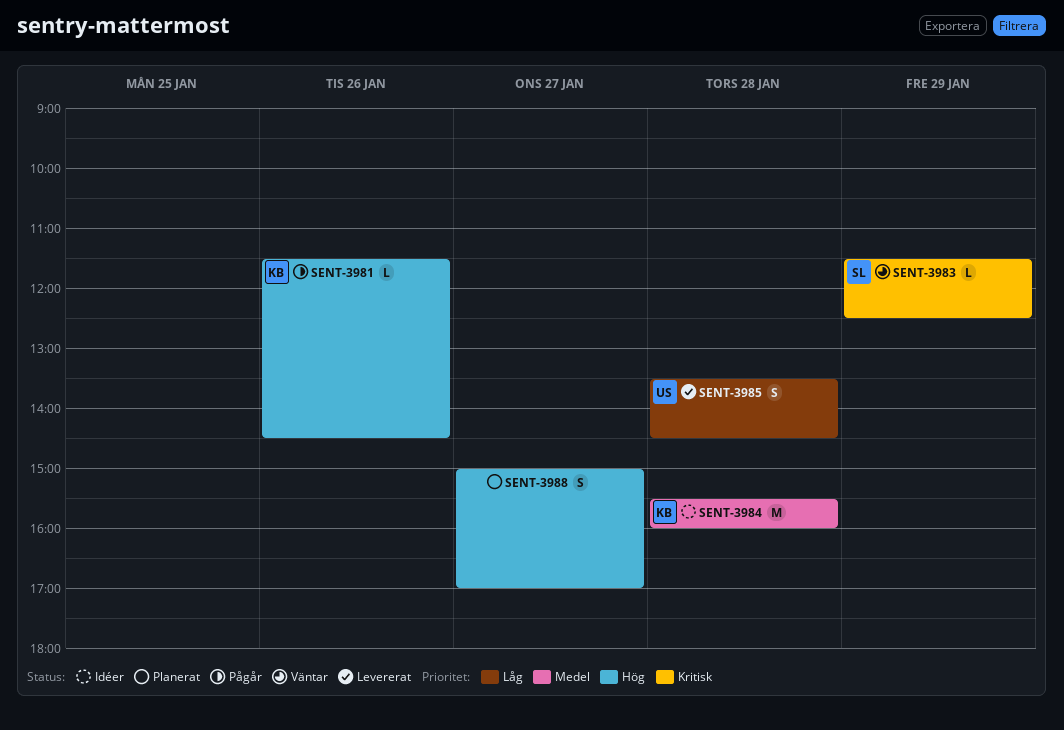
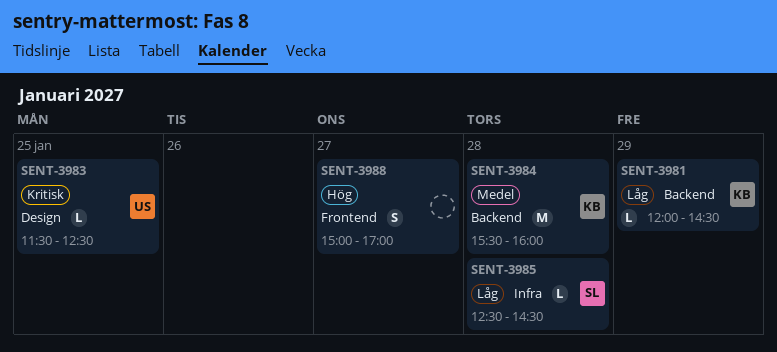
SENT-3981, priority: Hög -> Låg
SENT-3981, day: Jan 26 -> Jan 29
SENT-3981, begins: 11:30 -> 12:00
SENT-3983, owner: SL -> US
SENT-3983, day: Jan 29 -> Jan 25
SENT-3985, owner: US -> SL
SENT-3985, estimate: S -> L
SENT-3985, begins: 13:30 -> 12:30

